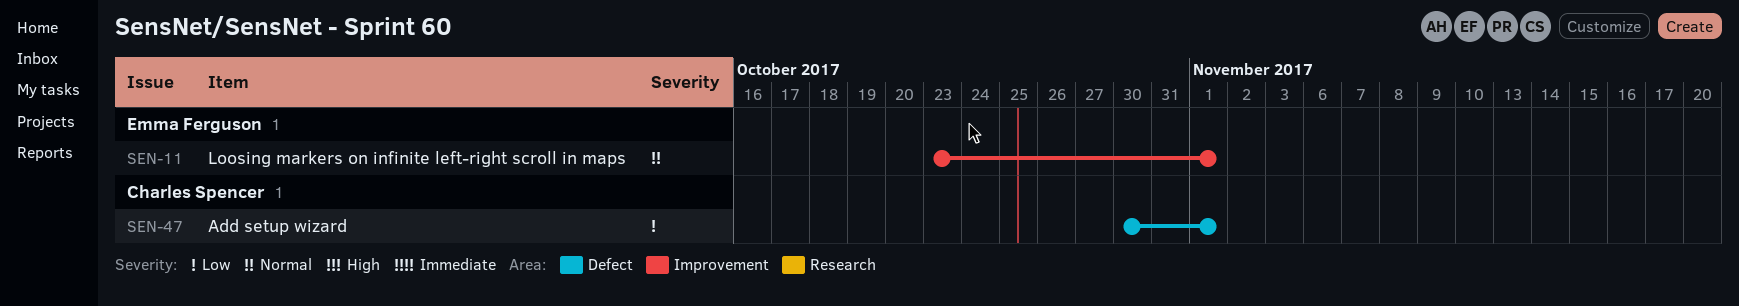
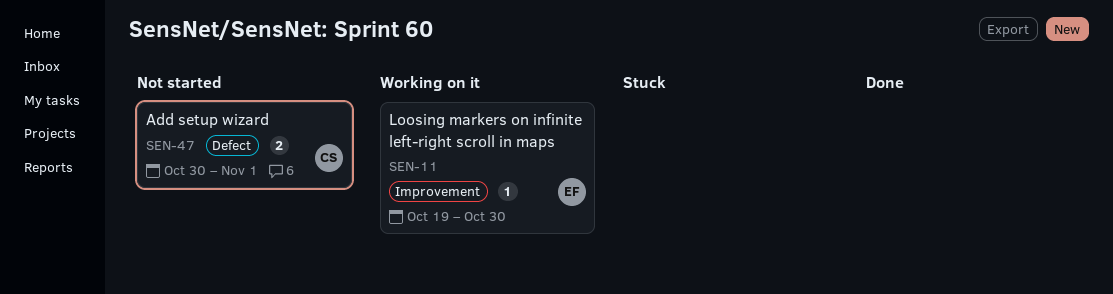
SEN-11, start: Oct 23 -> Oct 19
SEN-11, due: Nov 1 -> Oct 30

